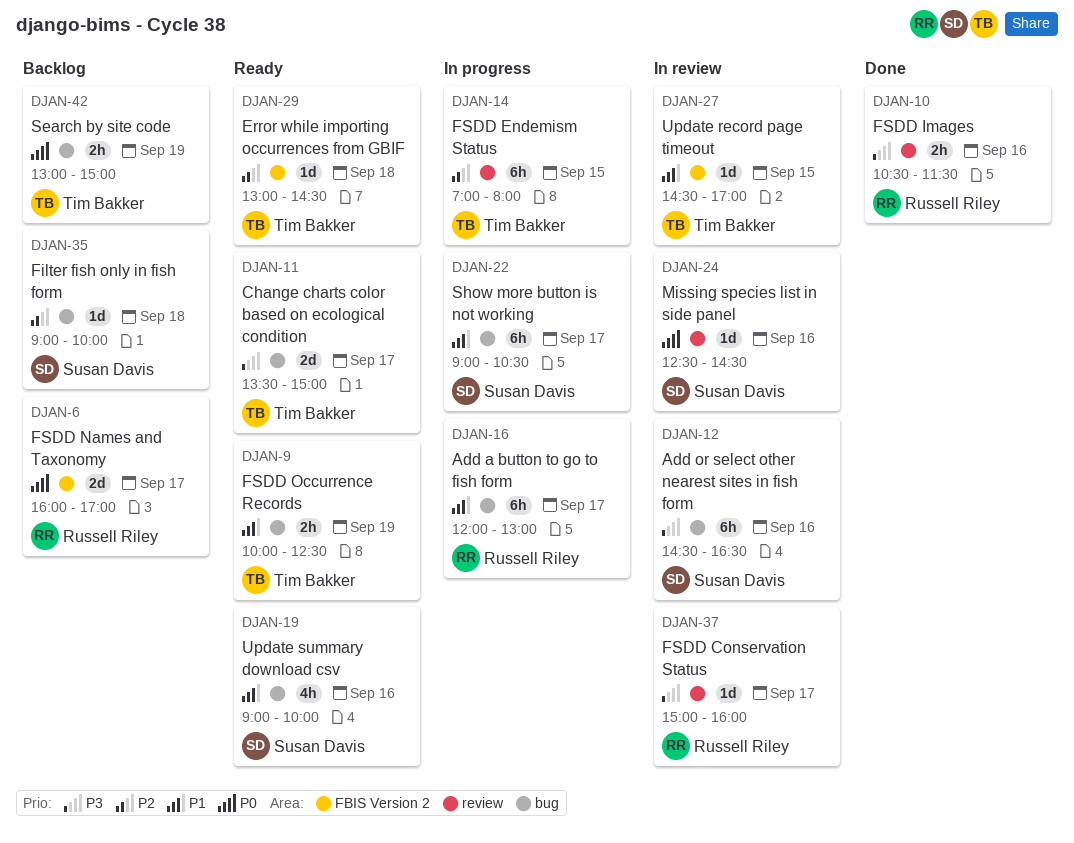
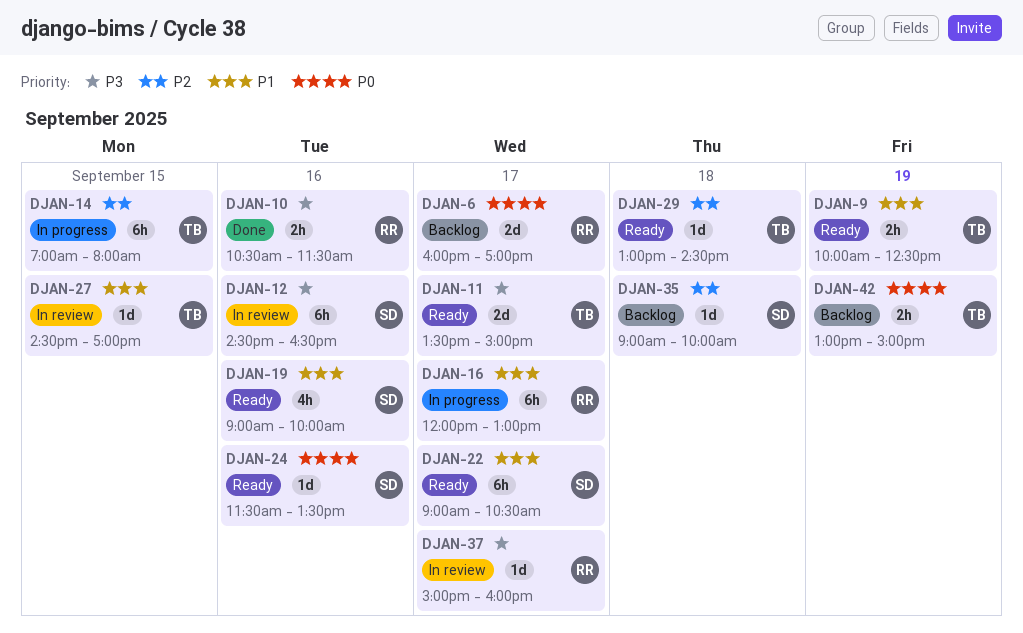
DJAN-22, status: In progress -> Ready
DJAN-24, status: In review -> Ready
DJAN-24, begins: 12:30 -> 11:30
DJAN-24, ends: 14:30 -> 13:30

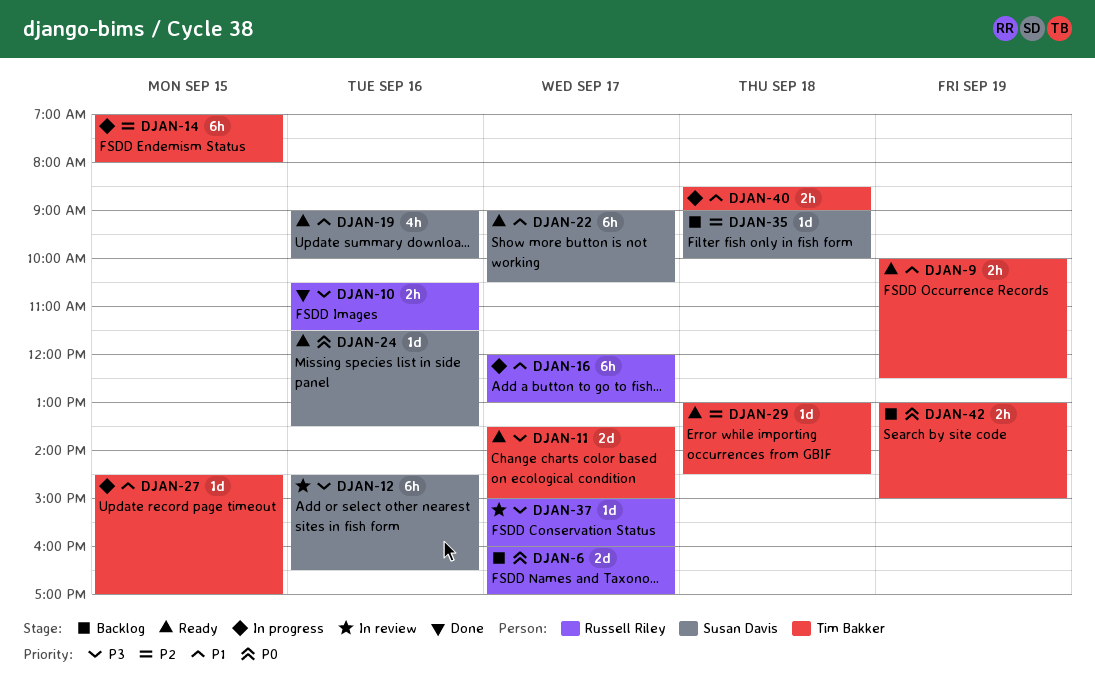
DJAN-27, status: In review -> In progress
DJAN-40: none -> present

